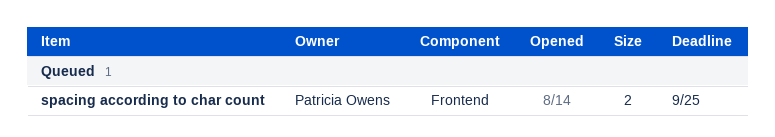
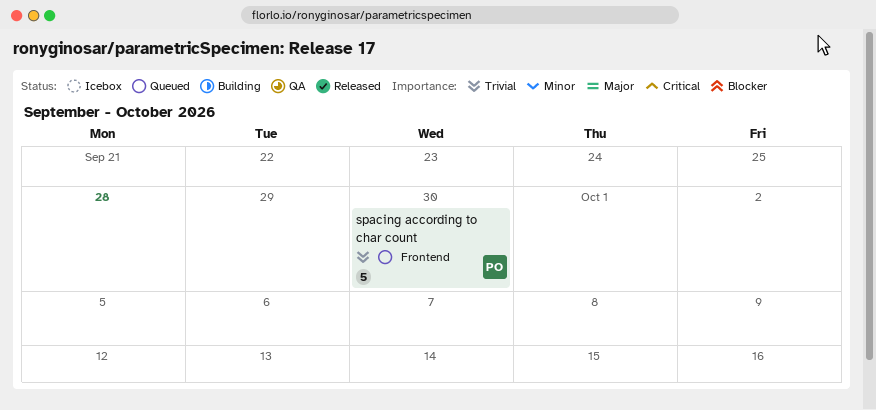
spacing according to char count, estimate: 2 -> 5
spacing according to char count, due: Sep 25 -> Sep 30

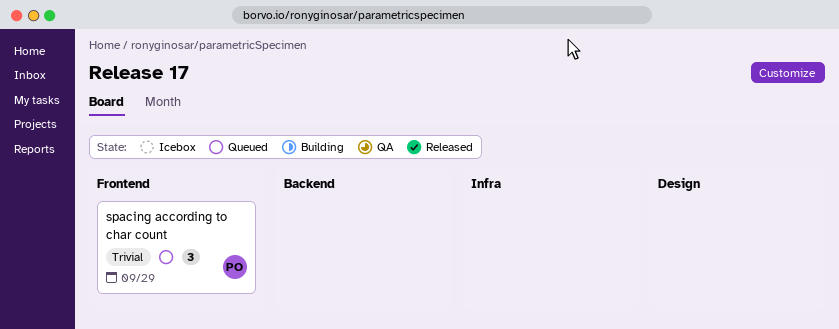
spacing according to char count, estimate: 5 -> 3
spacing according to char count, due: Sep 30 -> Sep 29

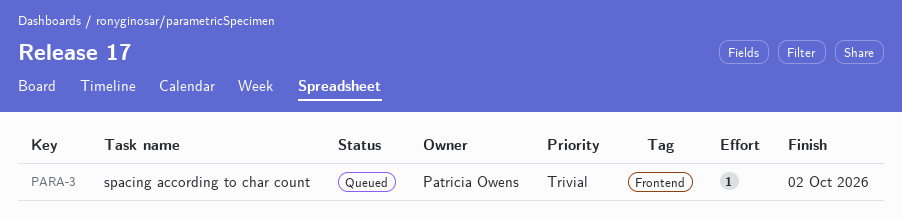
spacing according to char count, estimate: 3 -> 1
spacing according to char count, due: Sep 29 -> Oct 2

